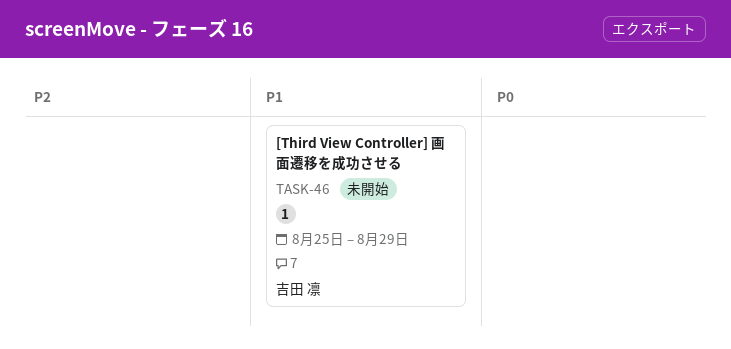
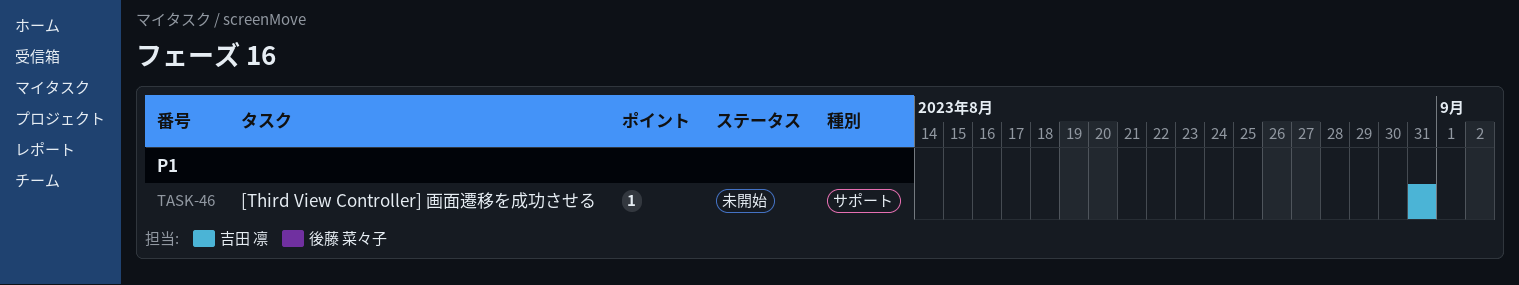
TASK-46, start: Aug 25 -> Aug 31
TASK-46, due: Aug 29 -> Aug 31

